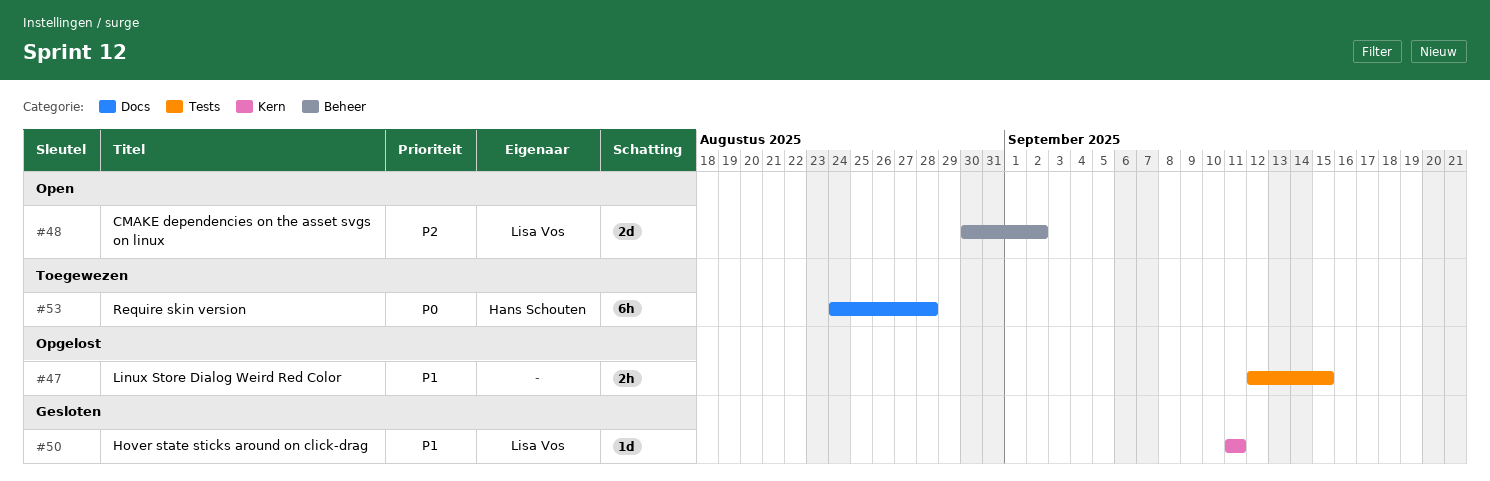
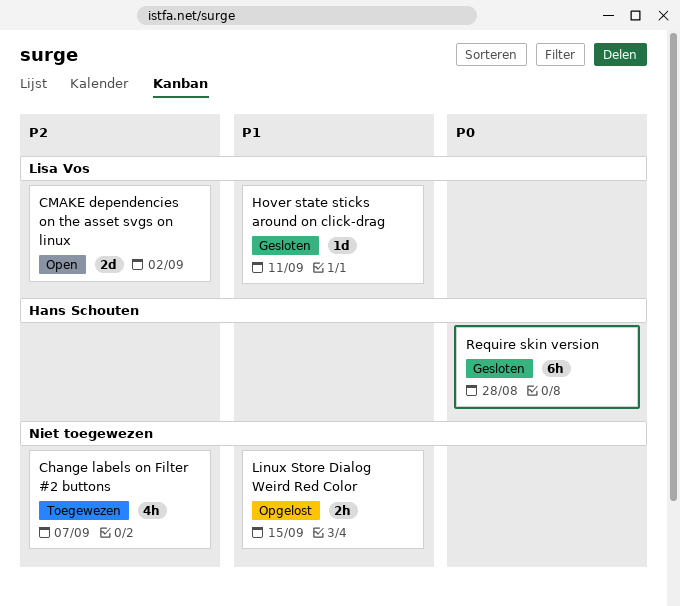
Change labels on Filter #2 buttons: none -> present
Require skin version, status: Toegewezen -> Gesloten

